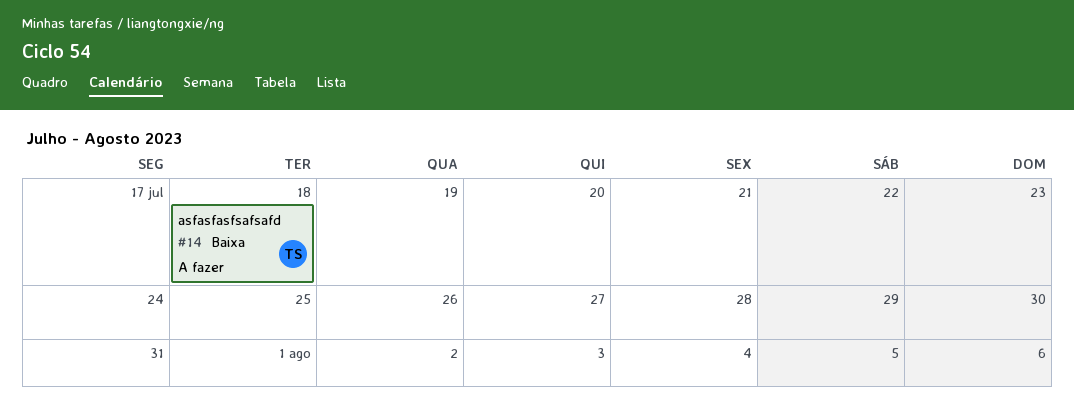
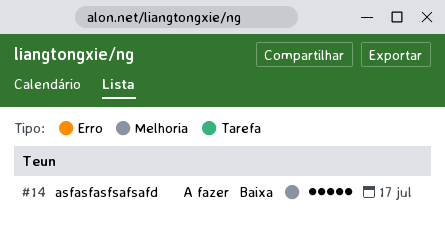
#14, due: Jul 18 -> Jul 17

